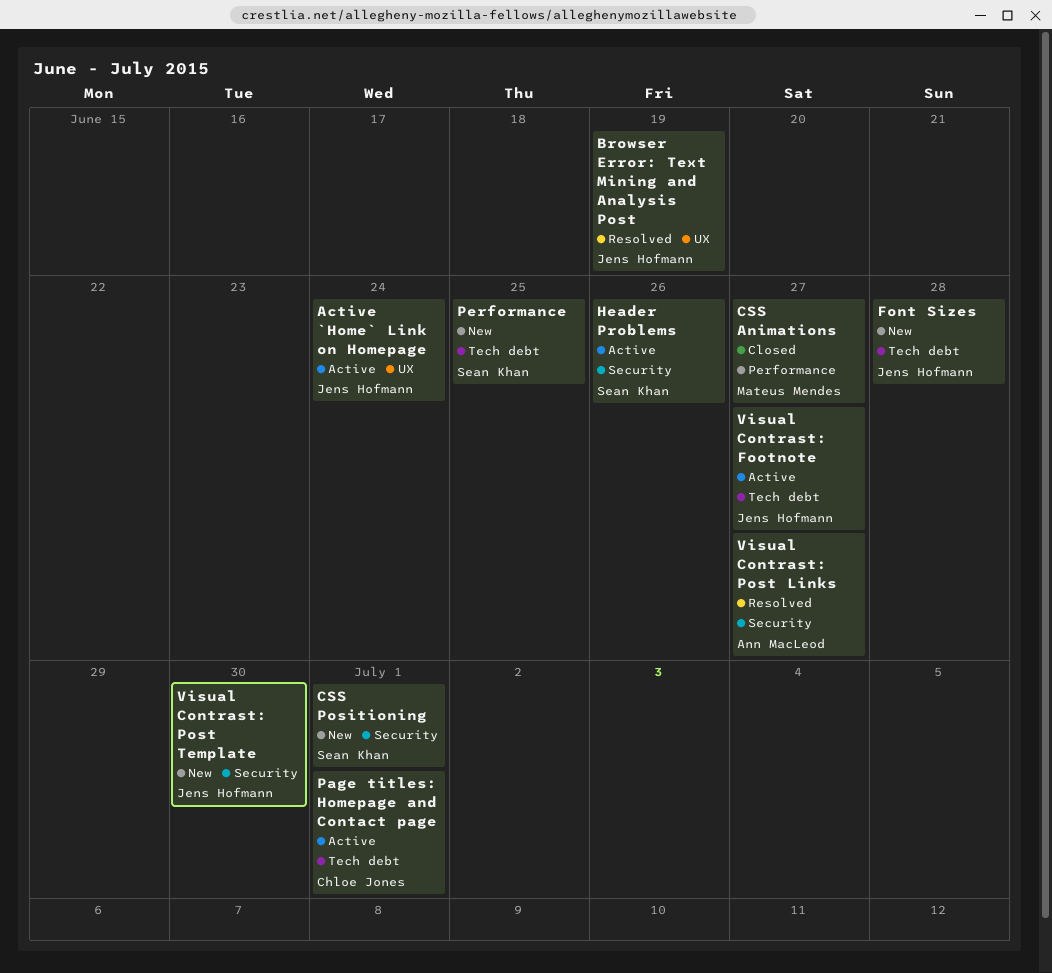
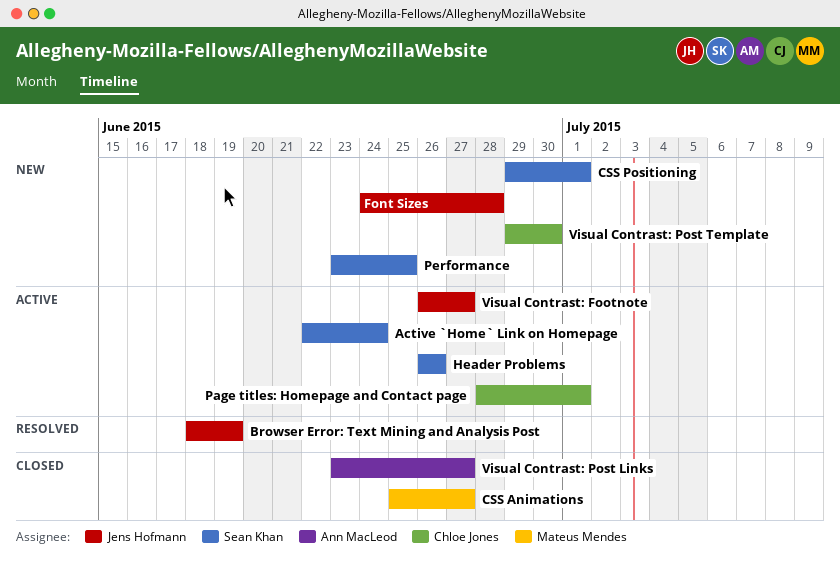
Active `Home` Link on Homepage, owner: Jens Hofmann -> Sean Khan
Visual Contrast: Post Links, status: Resolved -> Closed
Visual Contrast: Post Template, owner: Jens Hofmann -> Chloe Jones

